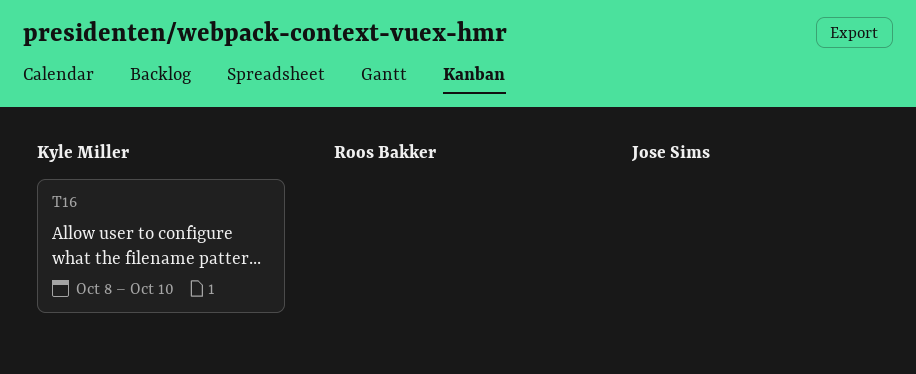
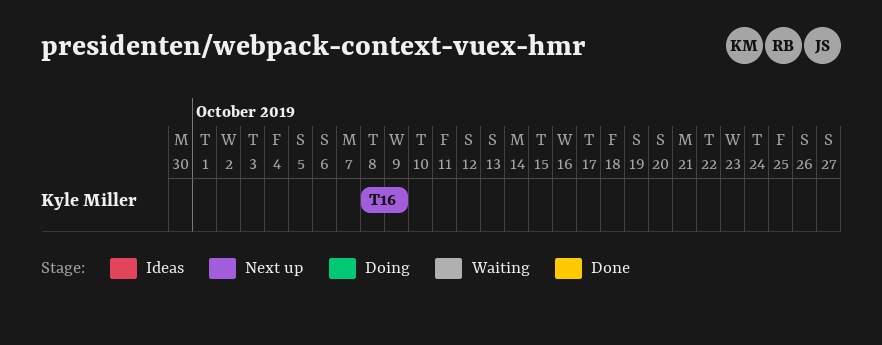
T16, due: Oct 10 -> Oct 9

